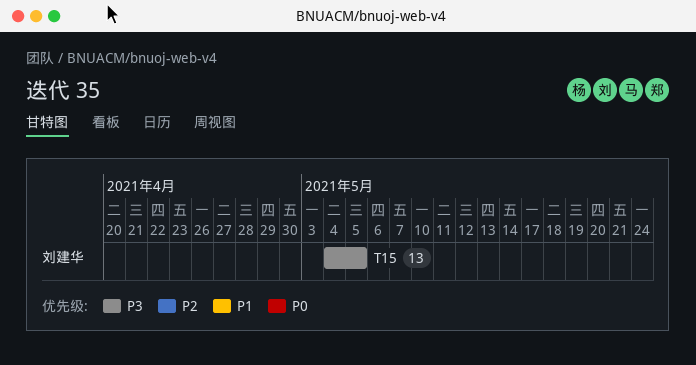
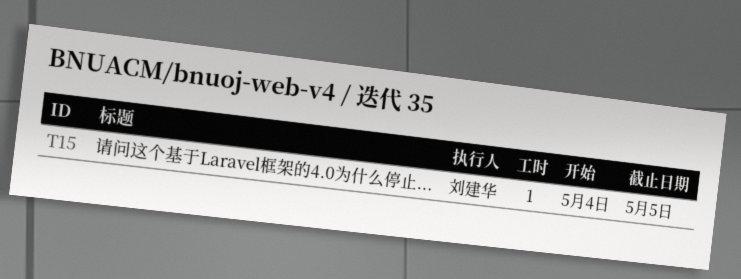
T15, estimate: 13 -> 1

